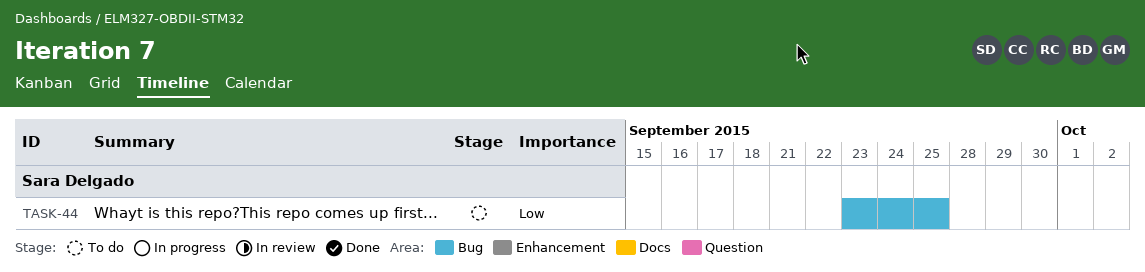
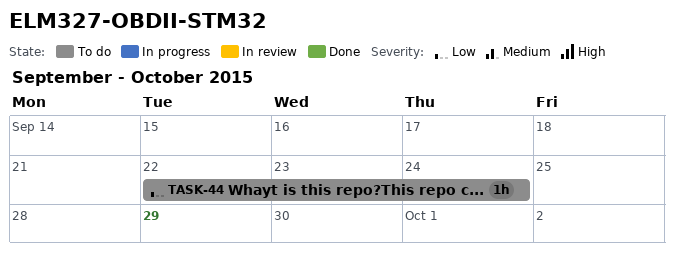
TASK-44, start: Sep 23 -> Sep 22
TASK-44, due: Sep 25 -> Sep 24

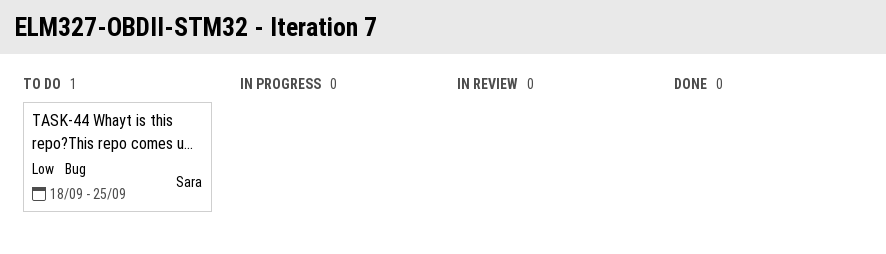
TASK-44, start: Sep 22 -> Sep 18
TASK-44, due: Sep 24 -> Sep 25

